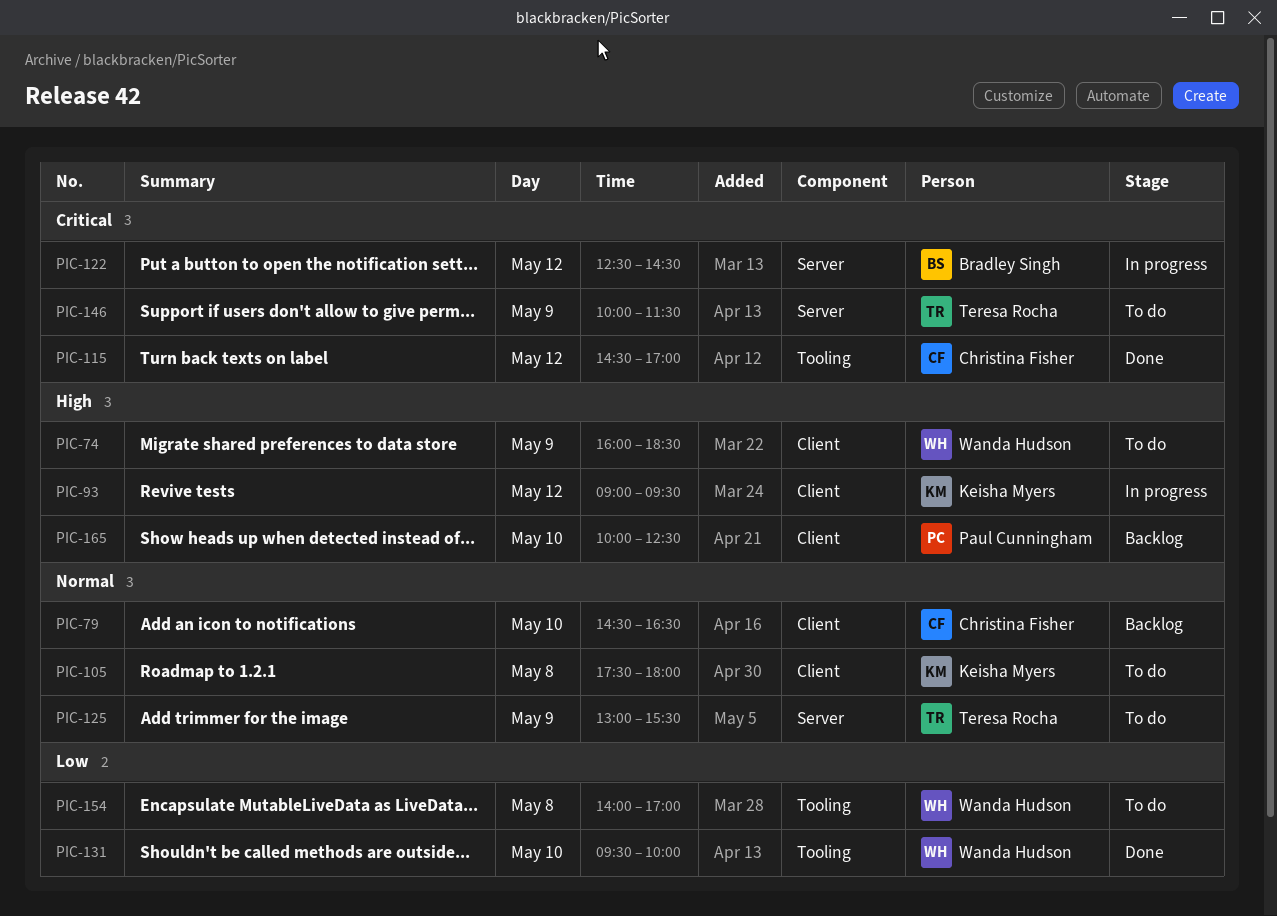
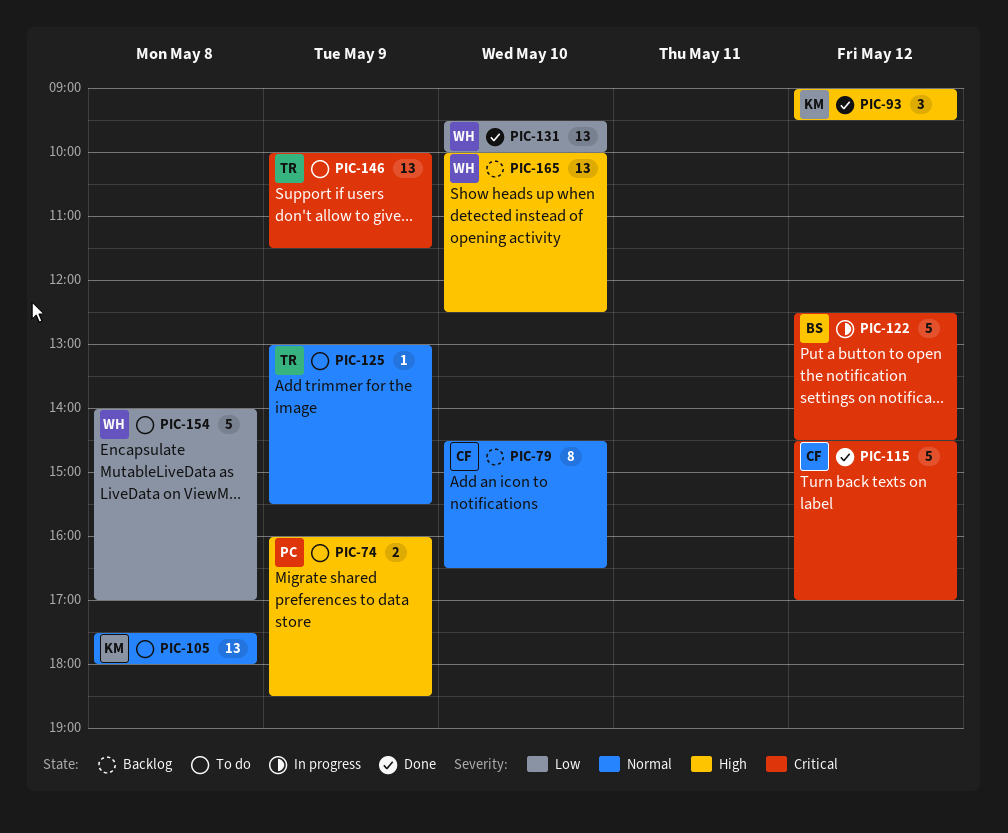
PIC-74, owner: Wanda Hudson -> Paul Cunningham
PIC-93, status: In progress -> Done
PIC-165, owner: Paul Cunningham -> Wanda Hudson

